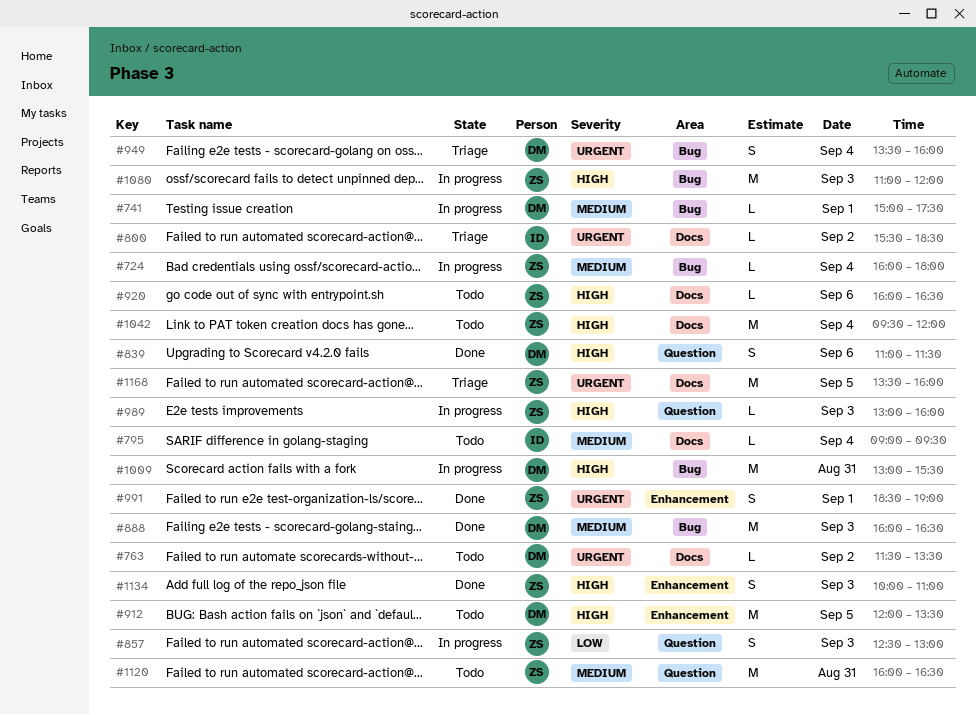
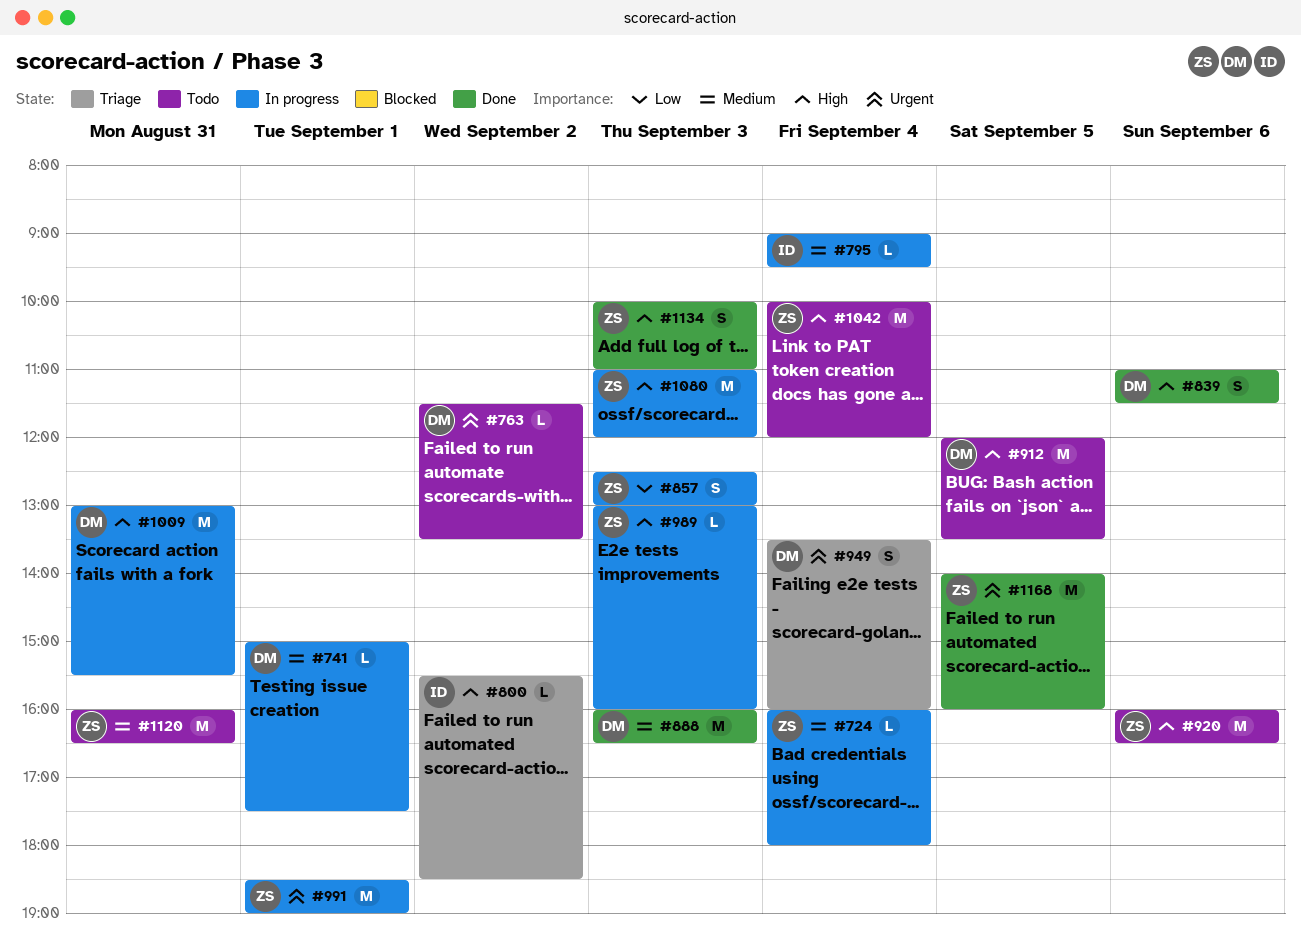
#795, status: Todo -> In progress
#800, priority: Urgent -> High
#920, estimate: L -> M
#991, status: Done -> In progress
#991, estimate: S -> M
#1042, begins: 09:30 -> 10:00
#1168, status: Triage -> Done
#1168, begins: 13:30 -> 14:00

